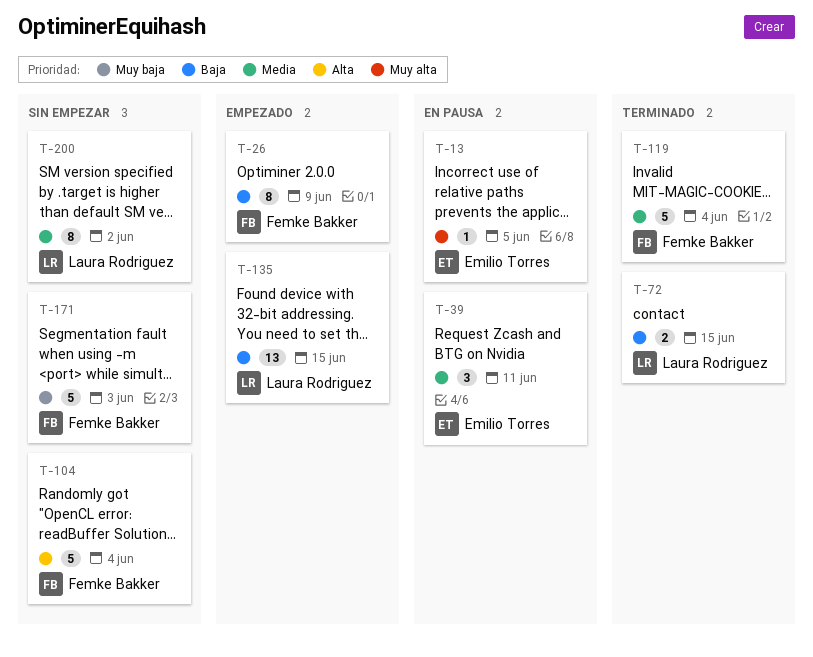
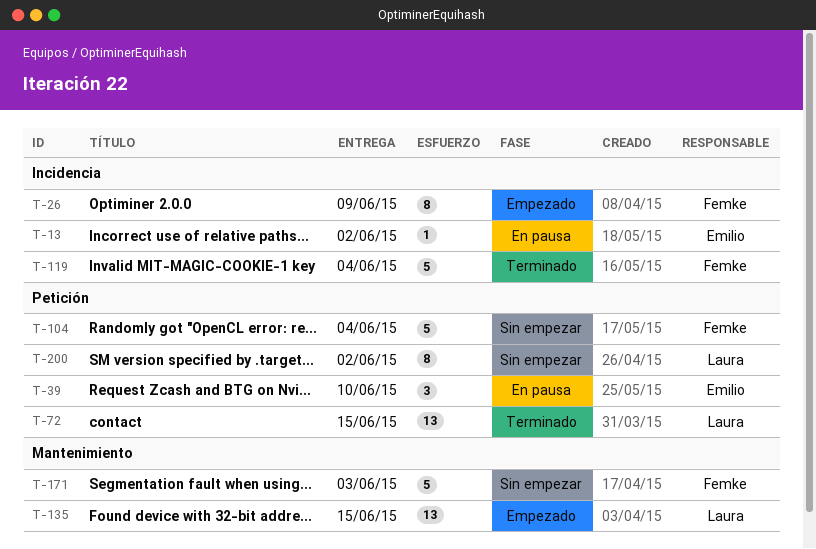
T-13, due: Jun 5 -> Jun 2
T-39, due: Jun 11 -> Jun 10
T-72, estimate: 2 -> 13

